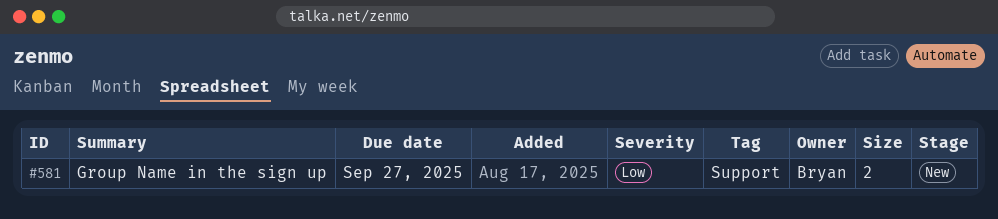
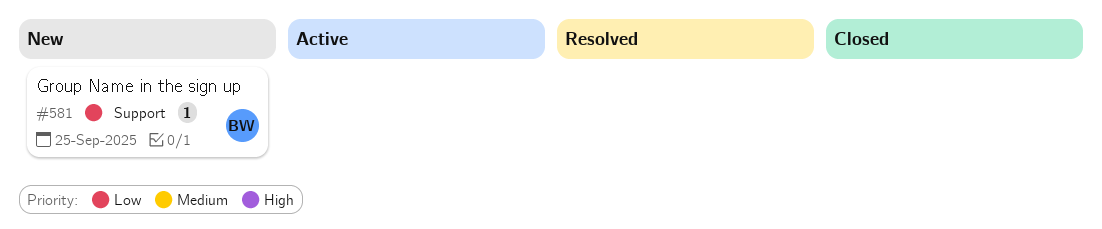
#581, estimate: 2 -> 1
#581, due: Sep 27 -> Sep 25

